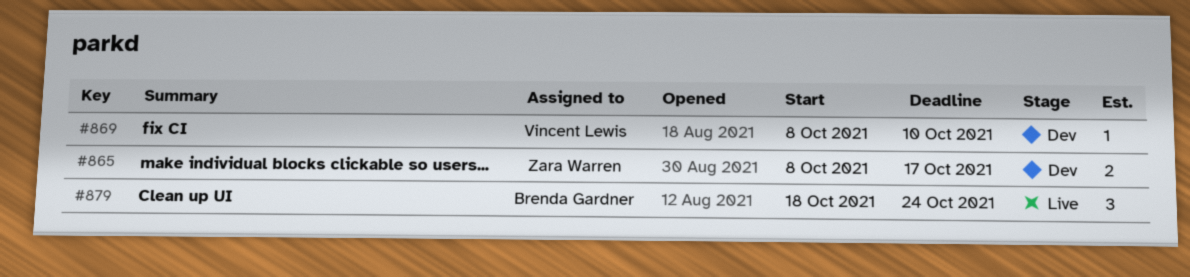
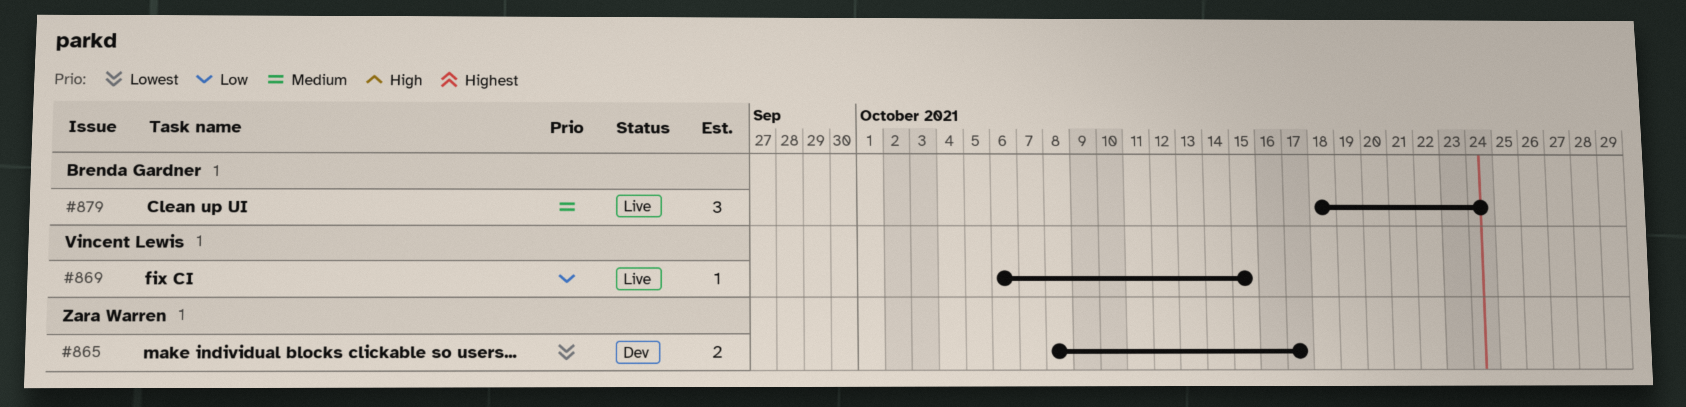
#869, status: Dev -> Live
#869, start: Oct 8 -> Oct 6
#869, due: Oct 10 -> Oct 15

